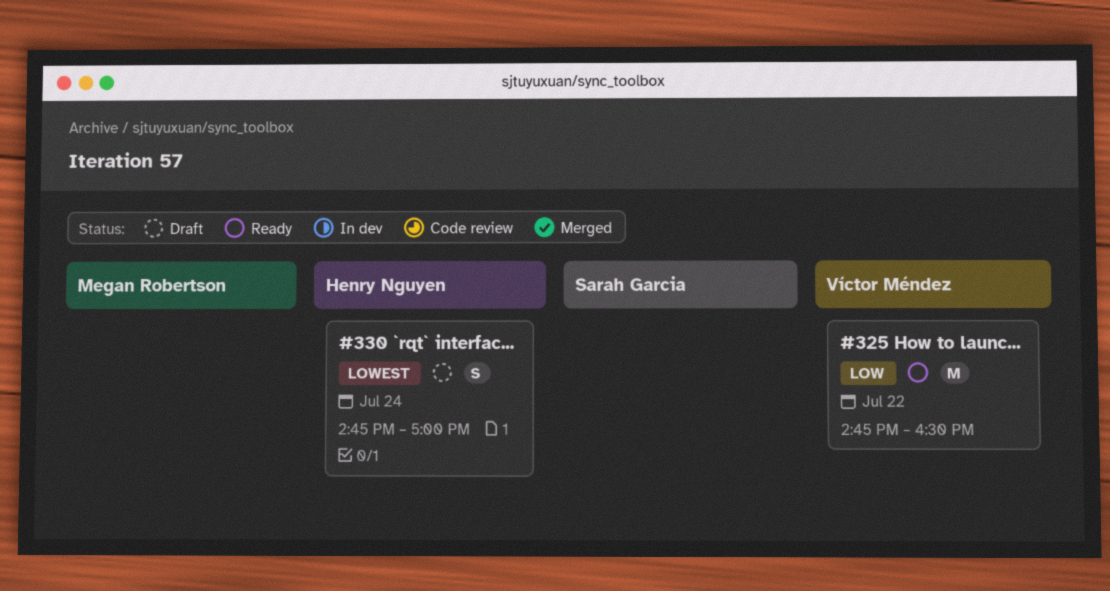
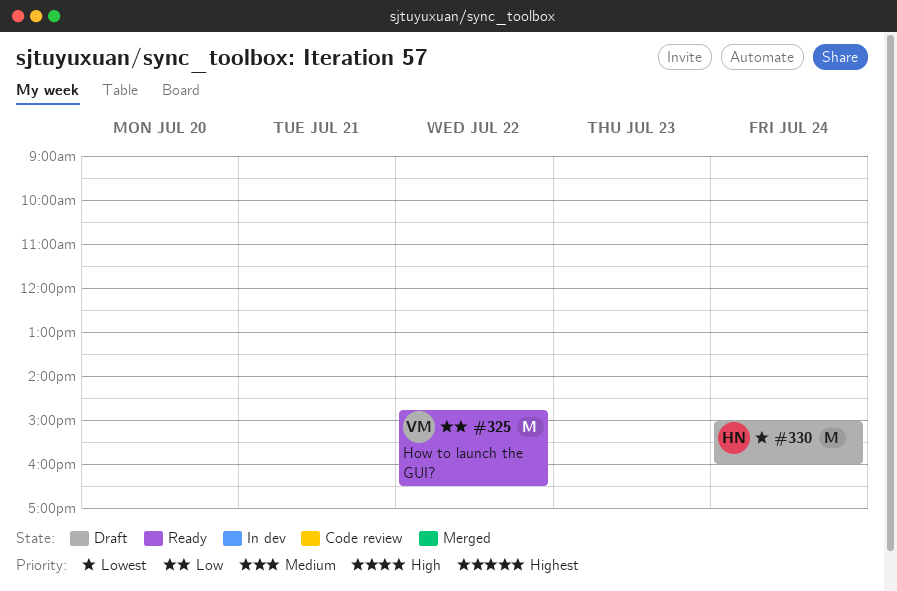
#330, estimate: S -> M
#330, begins: 14:45 -> 15:00
#330, ends: 17:00 -> 16:00

